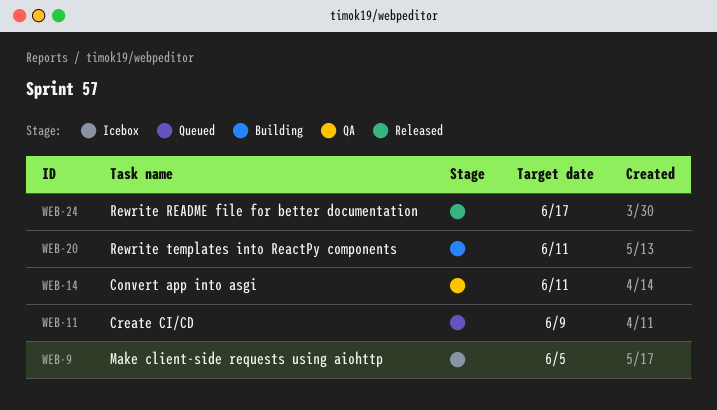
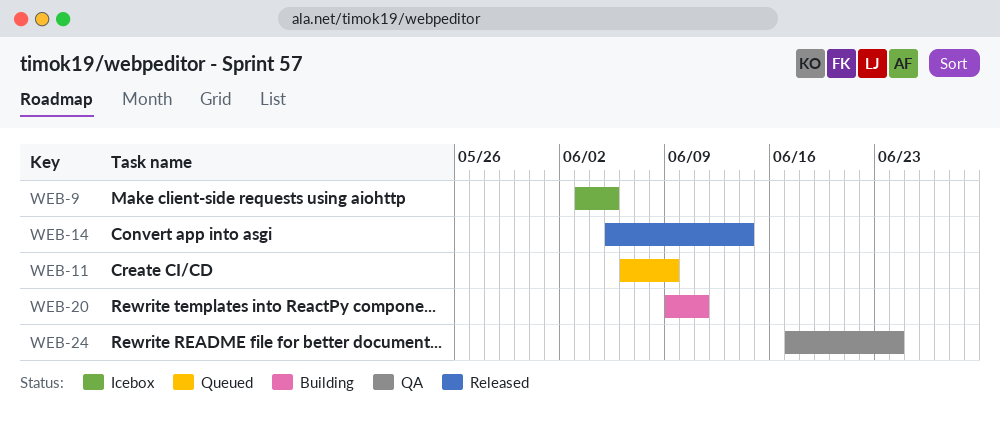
WEB-14, status: QA -> Released
WEB-14, due: Jun 11 -> Jun 14
WEB-24, status: Released -> QA
WEB-24, due: Jun 17 -> Jun 24

